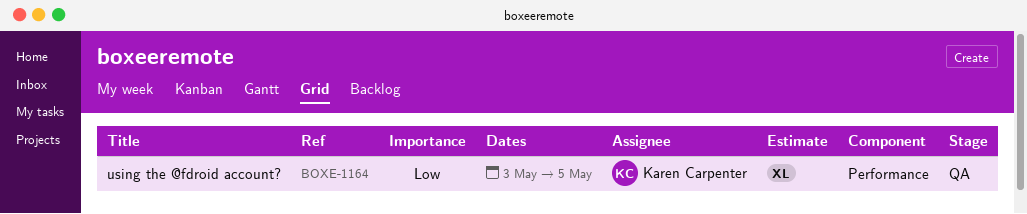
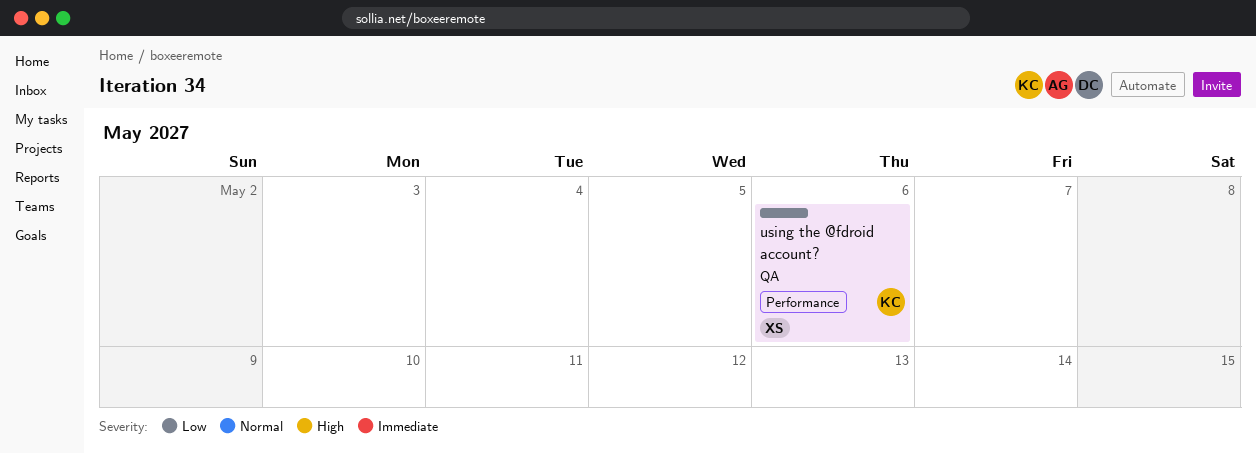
using the @fdroid account?, estimate: XL -> XS
using the @fdroid account?, due: May 5 -> May 6

